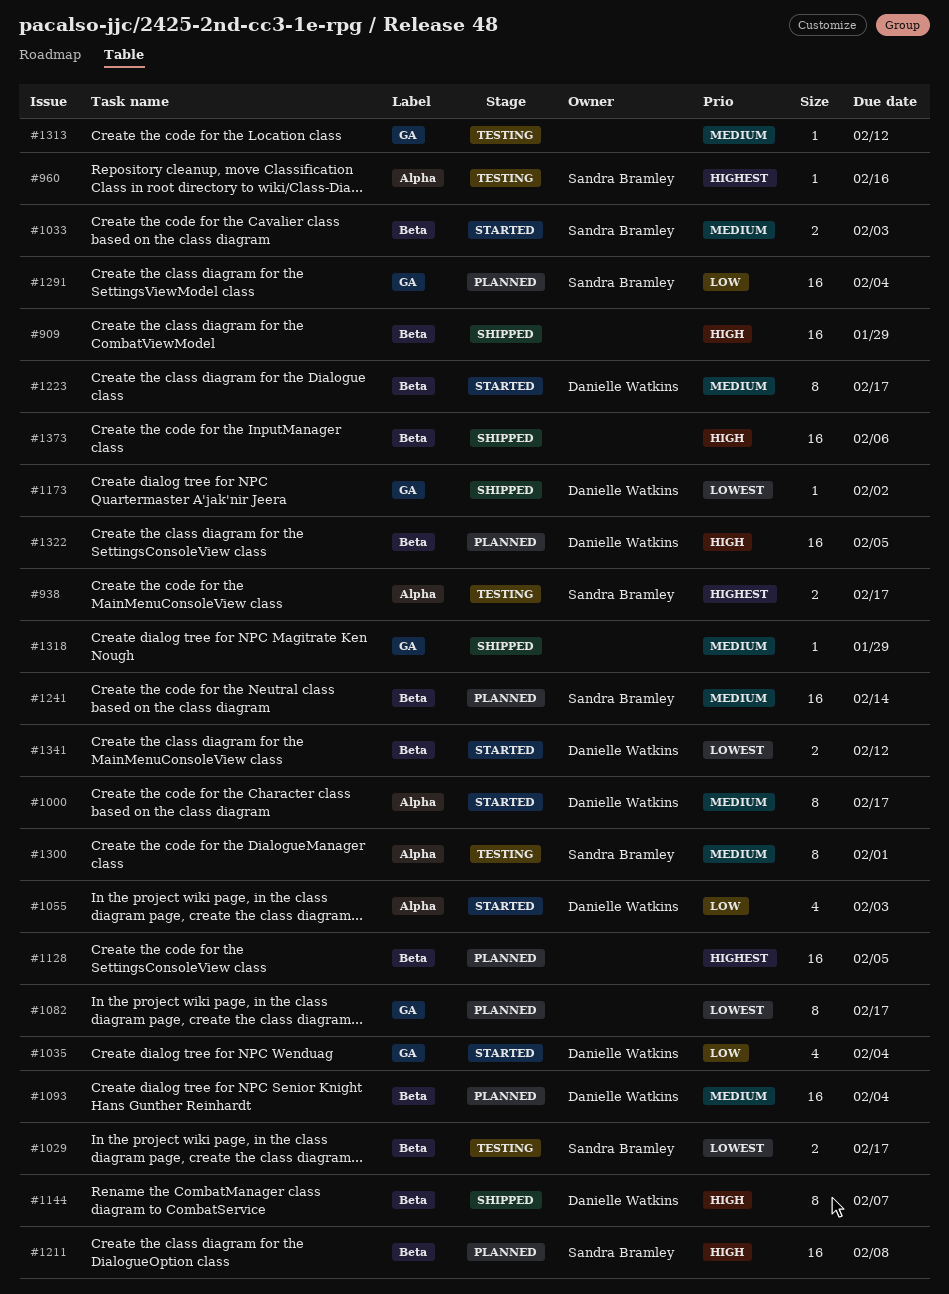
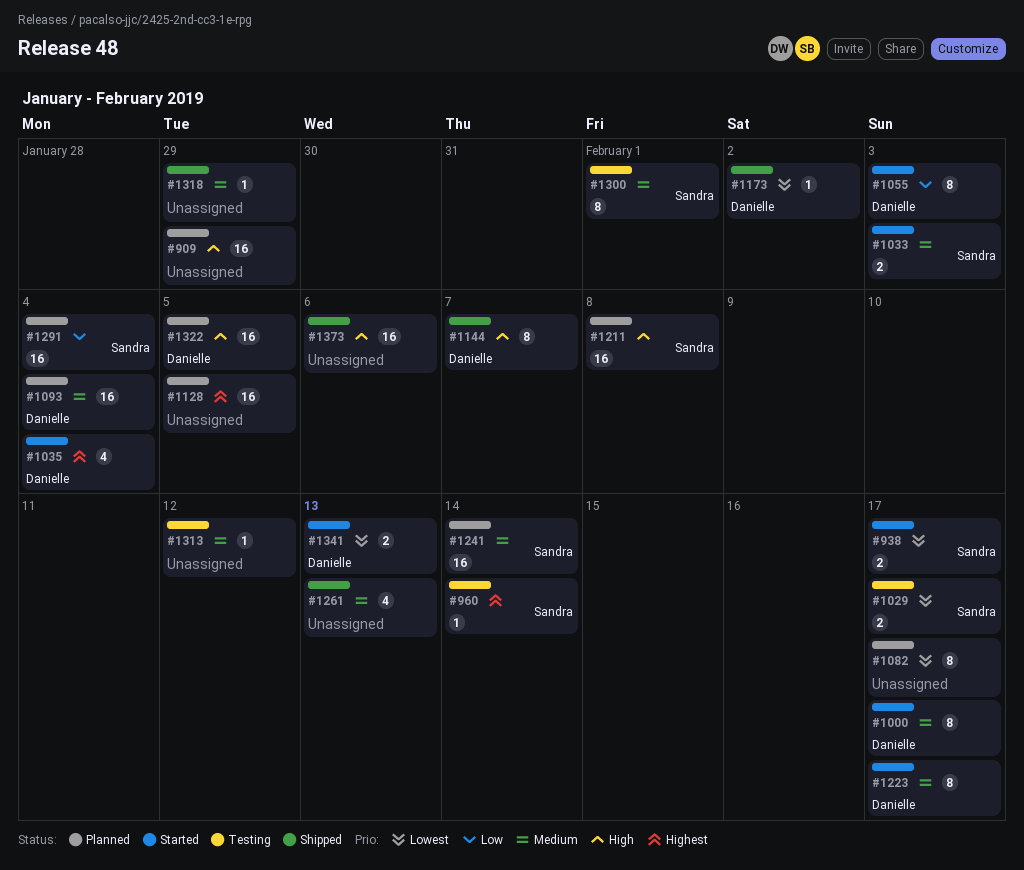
#909, status: Shipped -> Planned
#938, status: Testing -> Started
#938, priority: Highest -> Lowest
#960, due: Feb 16 -> Feb 14
#1035, priority: Low -> Highest
#1055, estimate: 4 -> 8
#1261: none -> present
#1341, due: Feb 12 -> Feb 13

